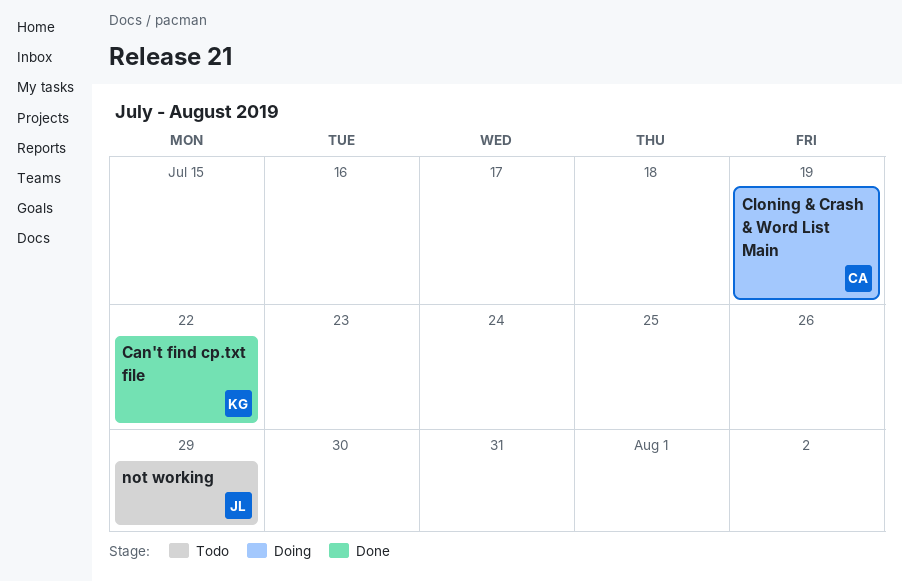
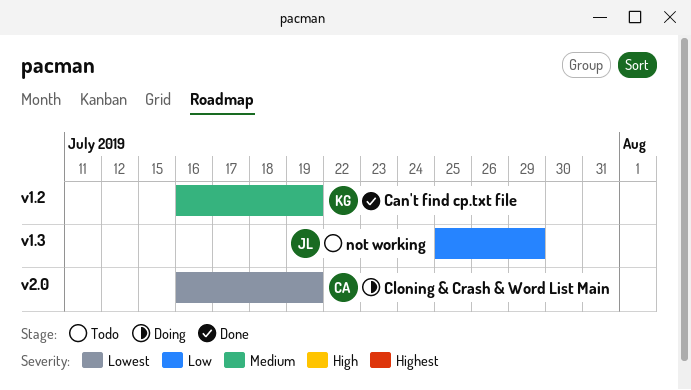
Can't find cp.txt file, due: Jul 22 -> Jul 19

